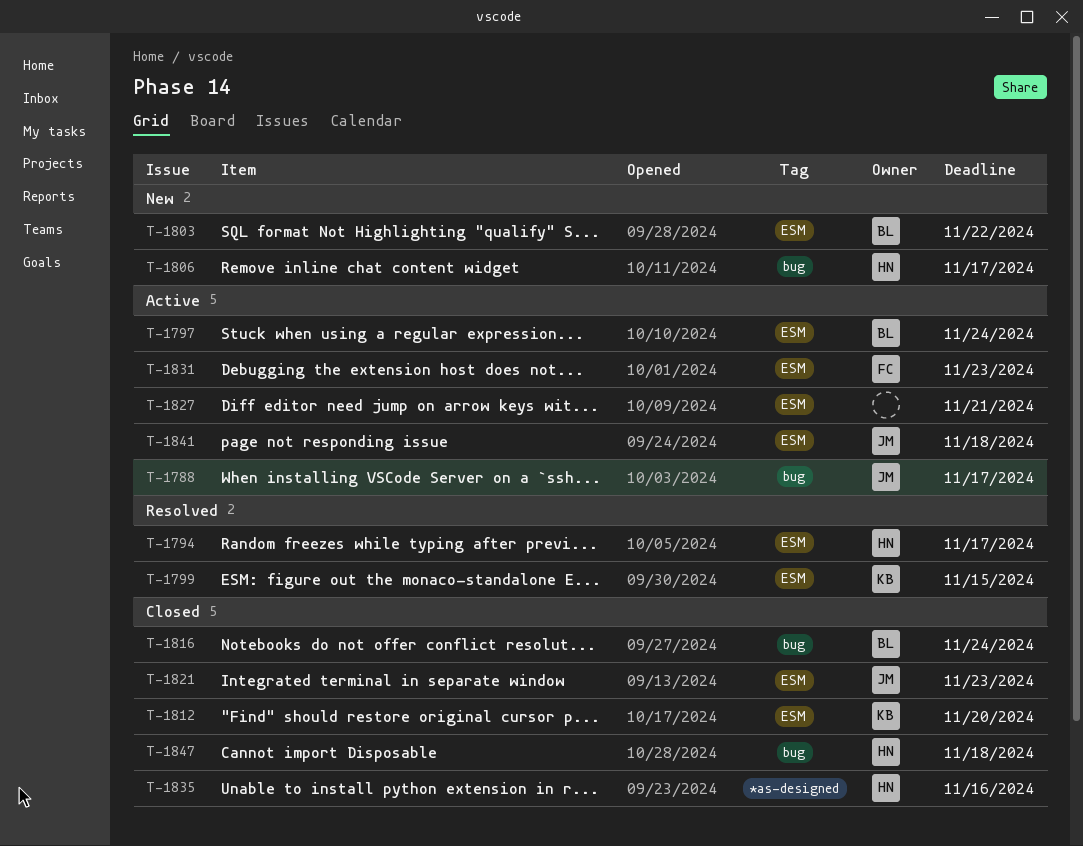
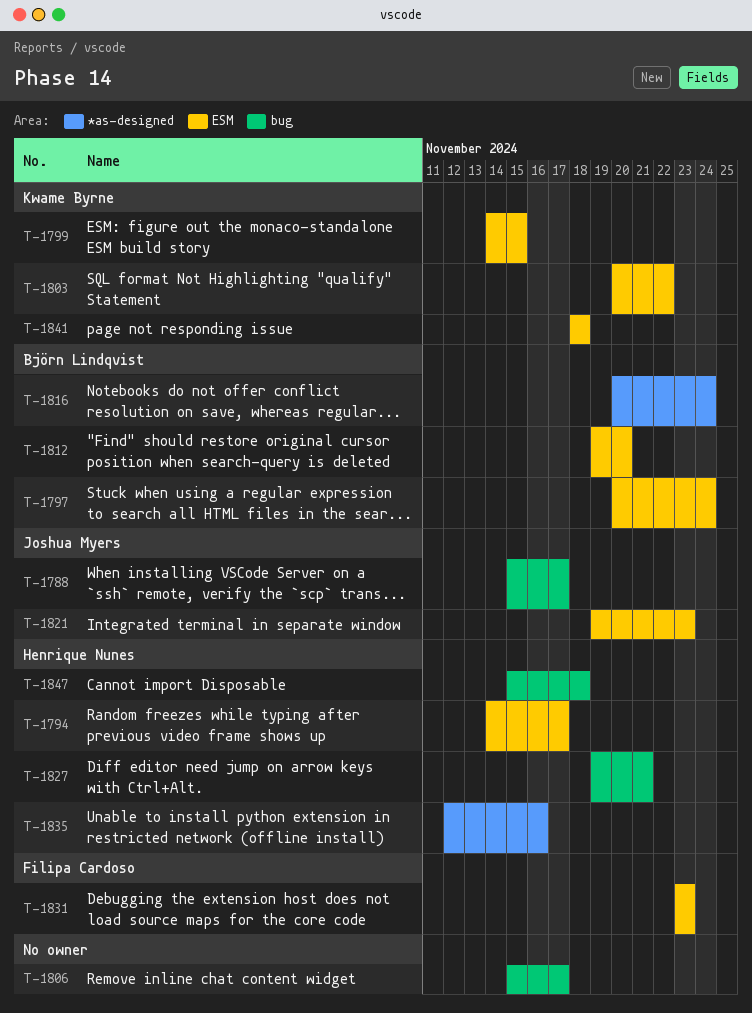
T-1803, owner: Björn Lindqvist -> Kwame Byrne
T-1806, owner: Henrique Nunes -> none
T-1812, owner: Kwame Byrne -> Björn Lindqvist
T-1816, label: bug -> *as-designed
T-1827, owner: none -> Henrique Nunes
T-1827, label: ESM -> bug
T-1841, owner: Joshua Myers -> Kwame Byrne

